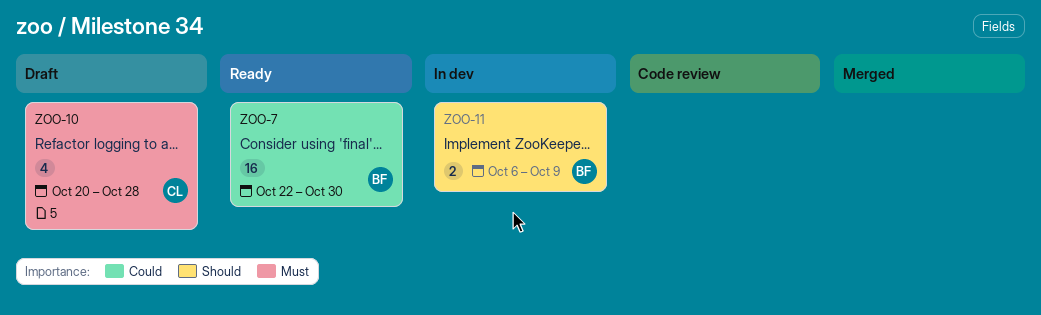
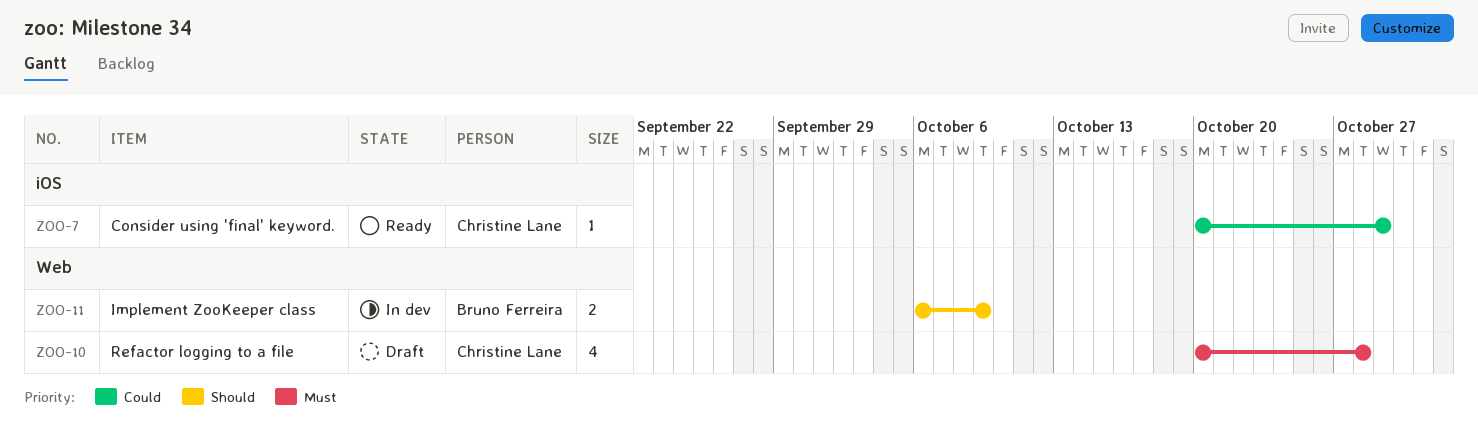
ZOO-7, owner: Bruno Ferreira -> Christine Lane
ZOO-7, estimate: 16 -> 1
ZOO-7, start: Oct 22 -> Oct 20
ZOO-7, due: Oct 30 -> Oct 29

